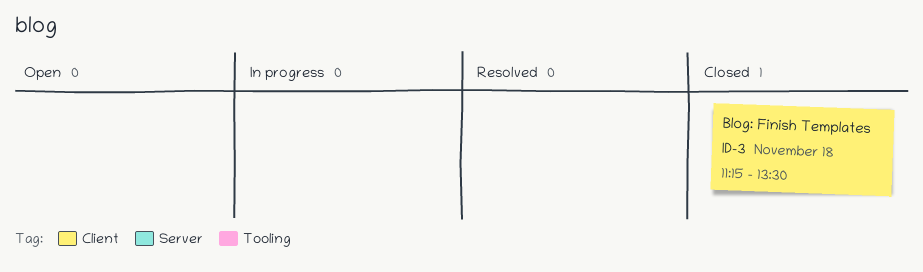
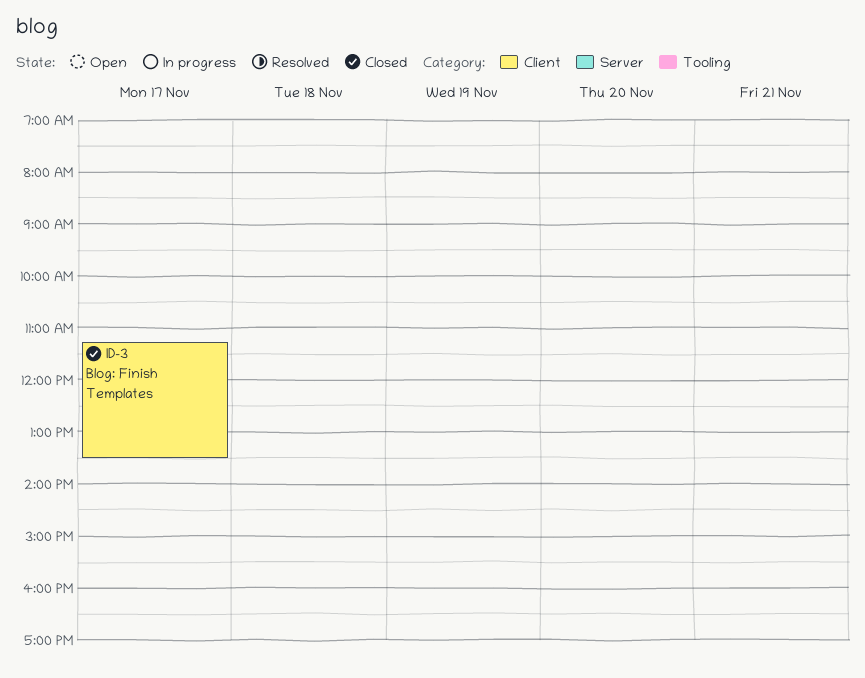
ID-3, day: Nov 18 -> Nov 17

